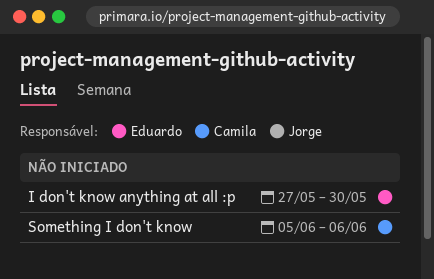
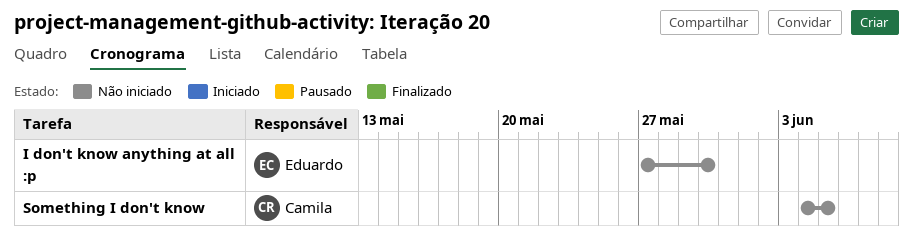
Something I don't know, start: Jun 5 -> Jun 4
Something I don't know, due: Jun 6 -> Jun 5

